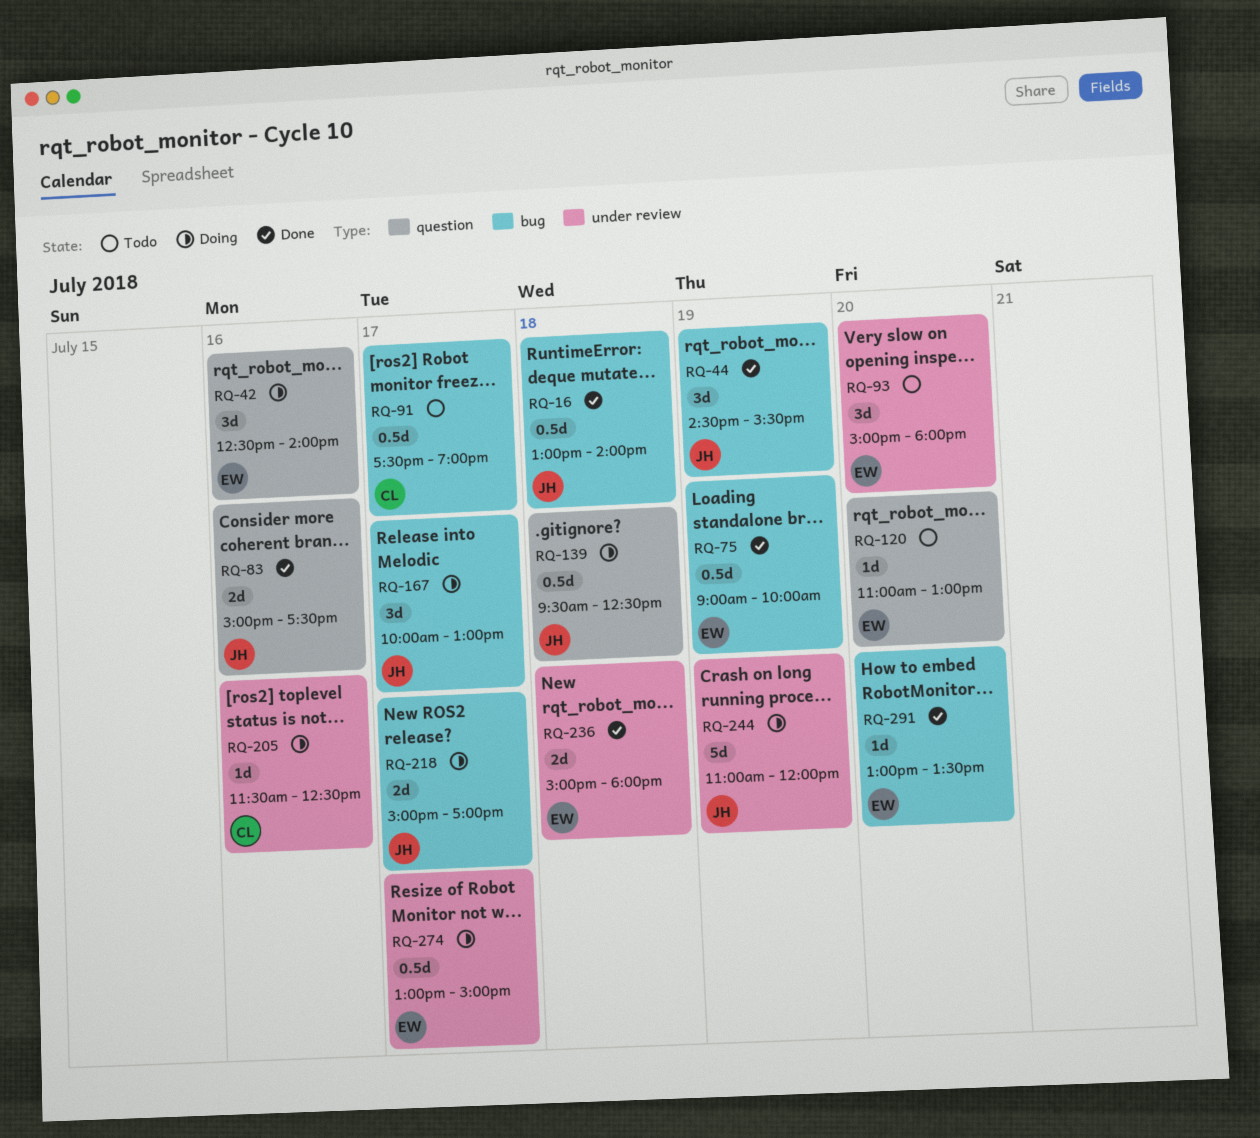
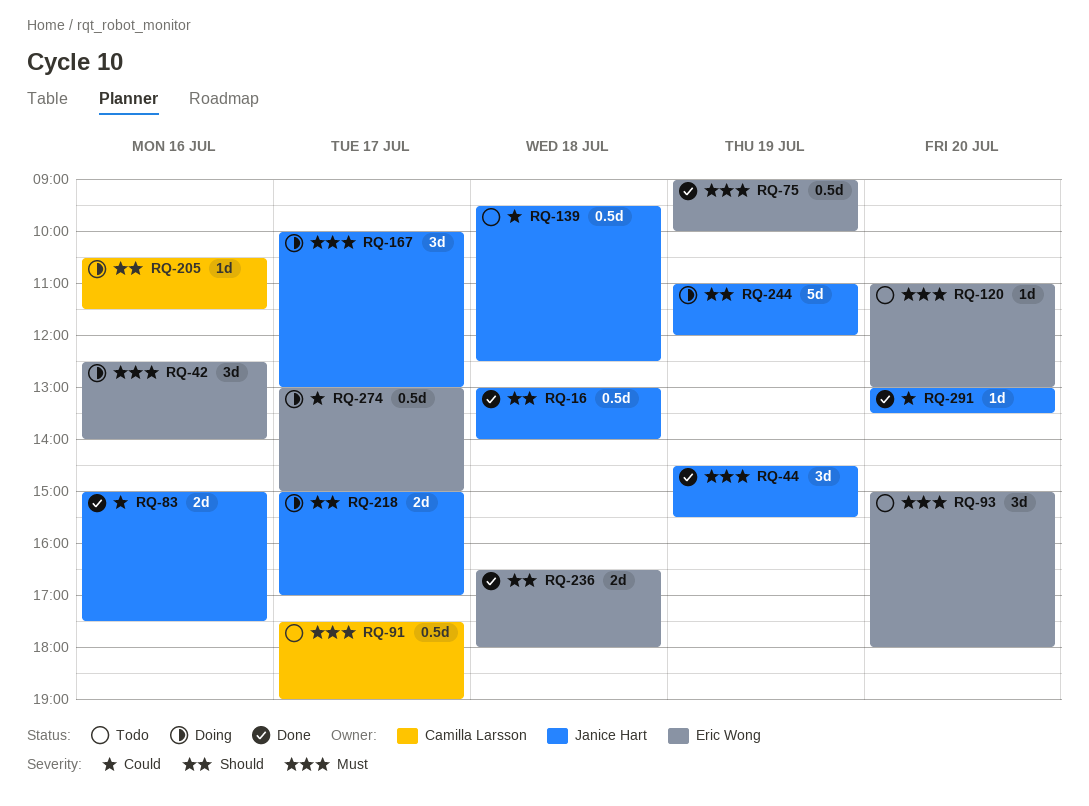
RQ-139, status: Doing -> Todo
RQ-205, begins: 11:30 -> 10:30
RQ-205, ends: 12:30 -> 11:30
RQ-236, begins: 15:00 -> 16:30
RQ-291, owner: Eric Wong -> Janice Hart

